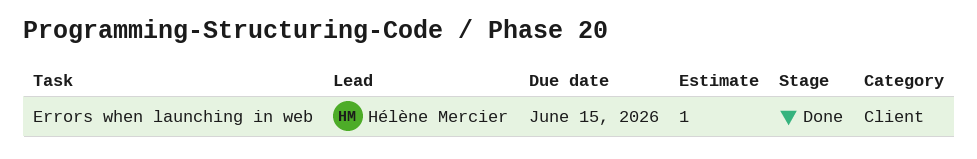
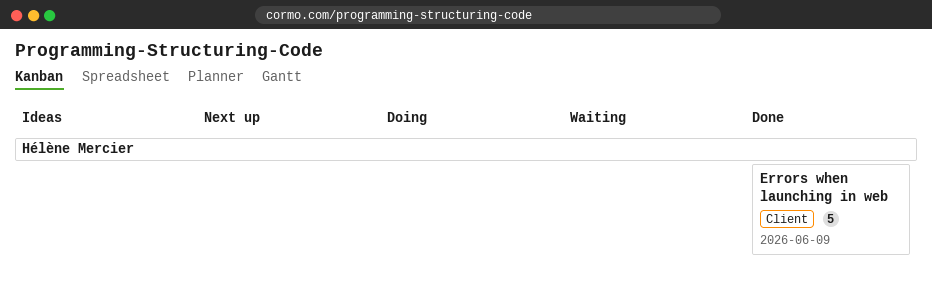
Errors when launching in web, estimate: 1 -> 5
Errors when launching in web, due: Jun 15 -> Jun 9

